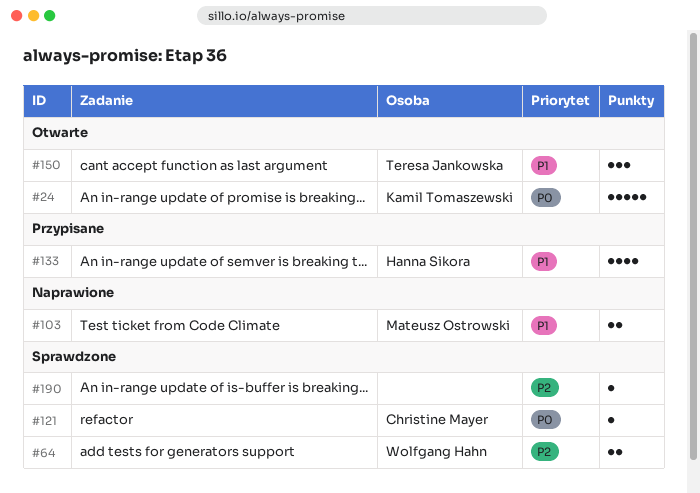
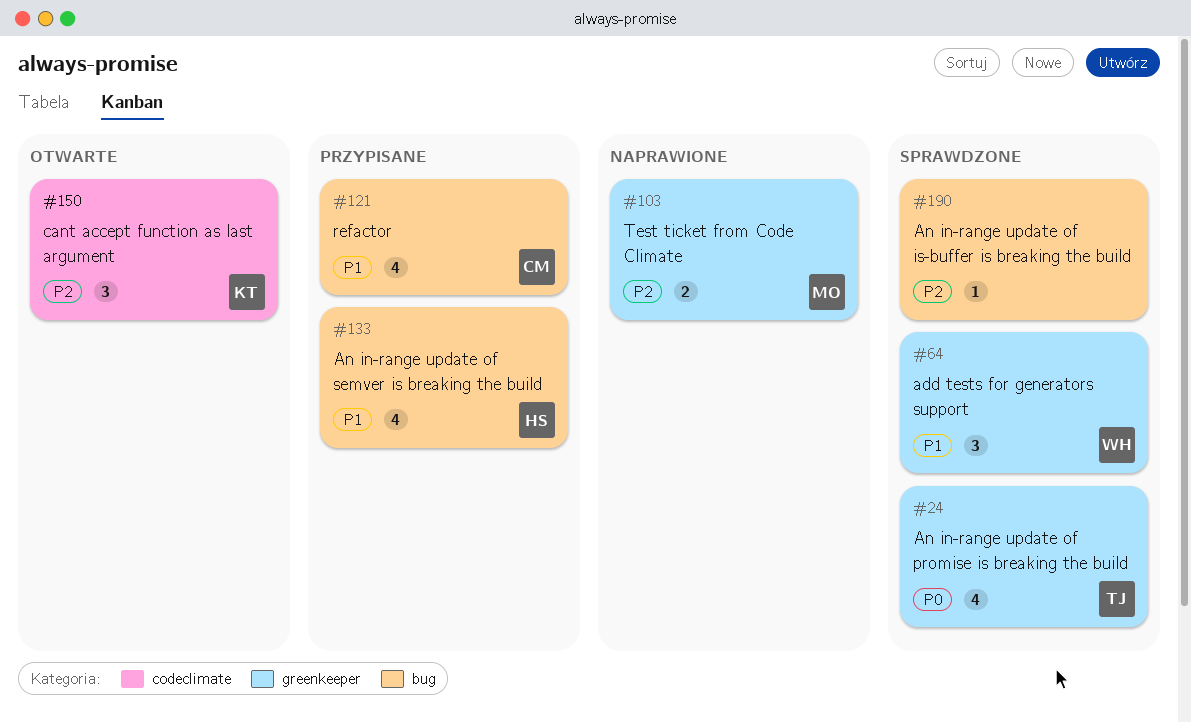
#24, status: Otwarte -> Sprawdzone
#24, owner: Kamil Tomaszewski -> Teresa Jankowska
#24, estimate: 5 -> 4
#64, priority: P2 -> P1
#64, estimate: 2 -> 3
#103, priority: P1 -> P2
#121, status: Sprawdzone -> Przypisane
#121, priority: P0 -> P1
#121, estimate: 1 -> 4
#150, owner: Teresa Jankowska -> Kamil Tomaszewski
#150, priority: P1 -> P2

